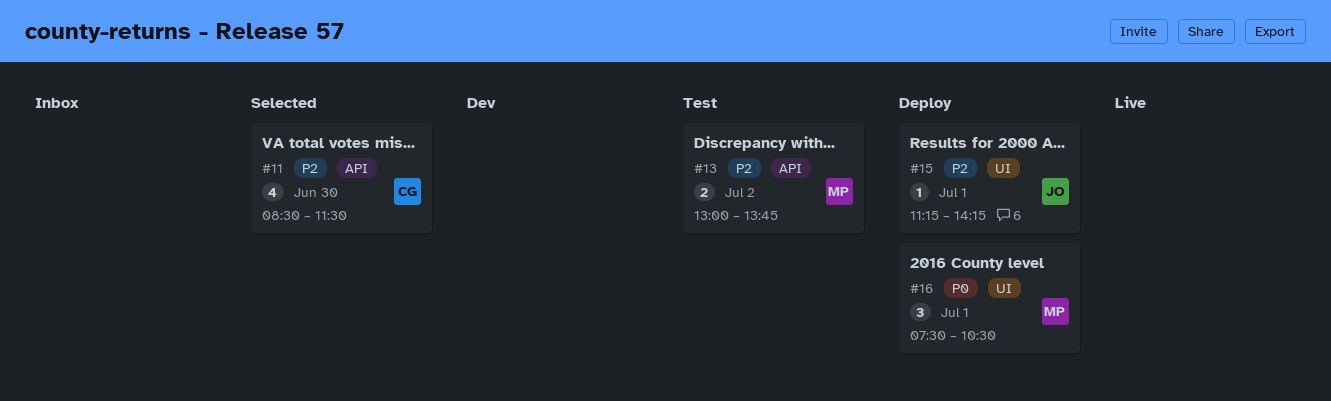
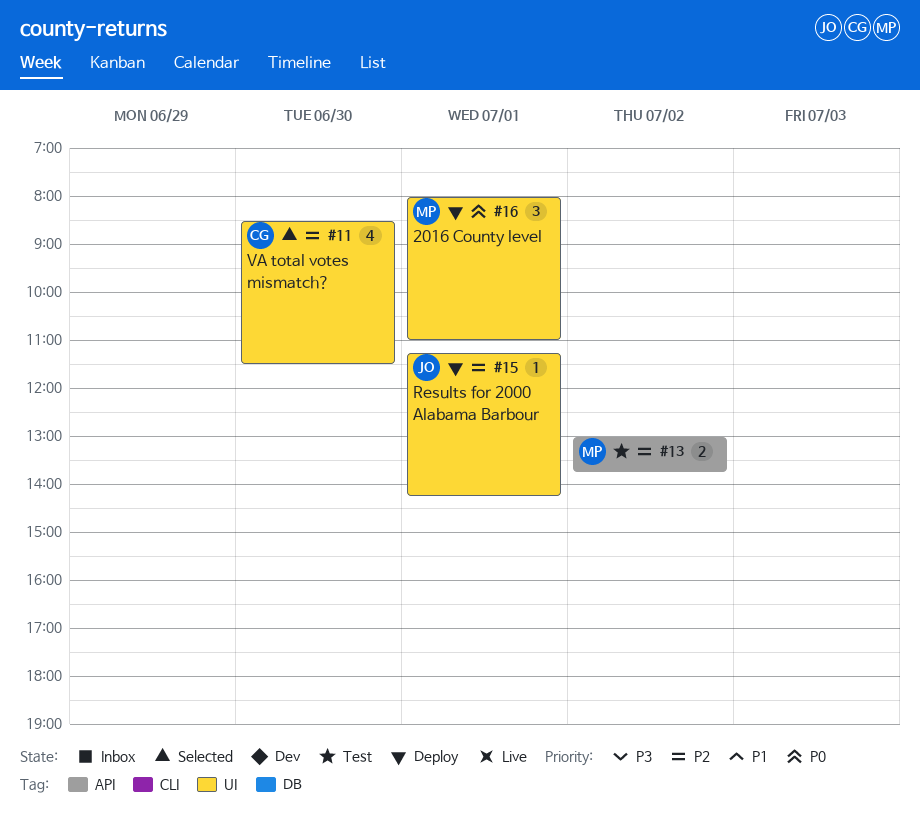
#11, label: API -> UI
#16, begins: 07:30 -> 08:00
#16, ends: 10:30 -> 11:00

